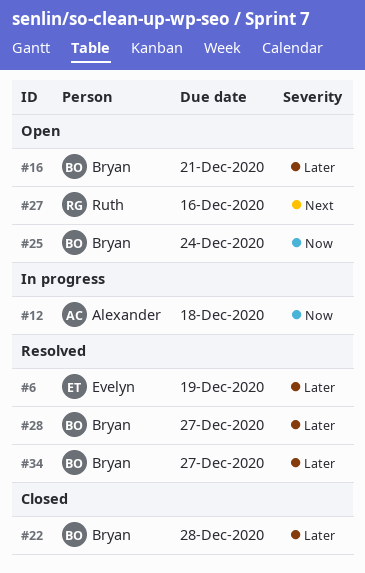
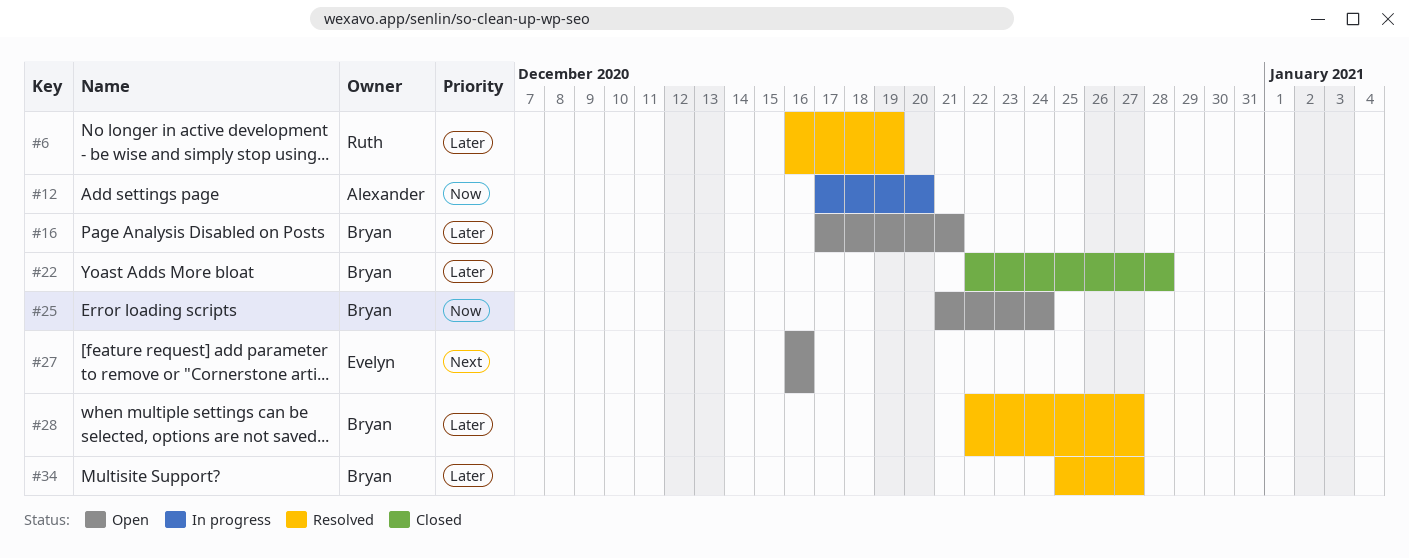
#6, owner: Evelyn -> Ruth
#12, due: Dec 18 -> Dec 20
#27, owner: Ruth -> Evelyn

